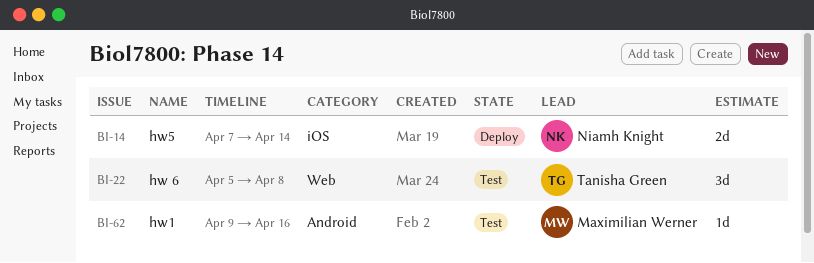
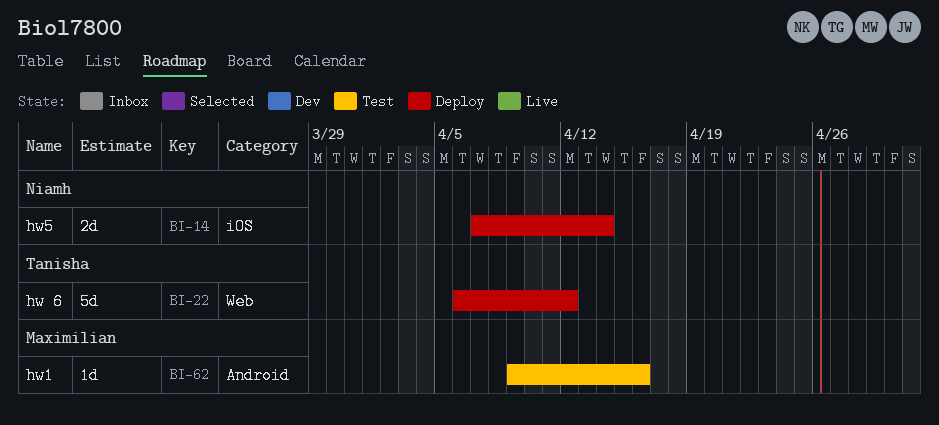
BI-22, status: Test -> Deploy
BI-22, estimate: 3d -> 5d
BI-22, start: Apr 5 -> Apr 6
BI-22, due: Apr 8 -> Apr 12

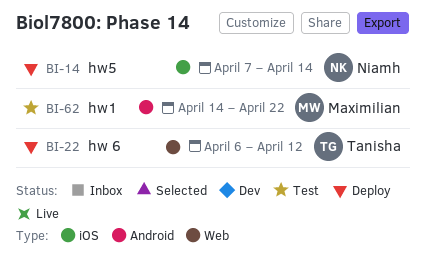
BI-62, start: Apr 9 -> Apr 14
BI-62, due: Apr 16 -> Apr 22

